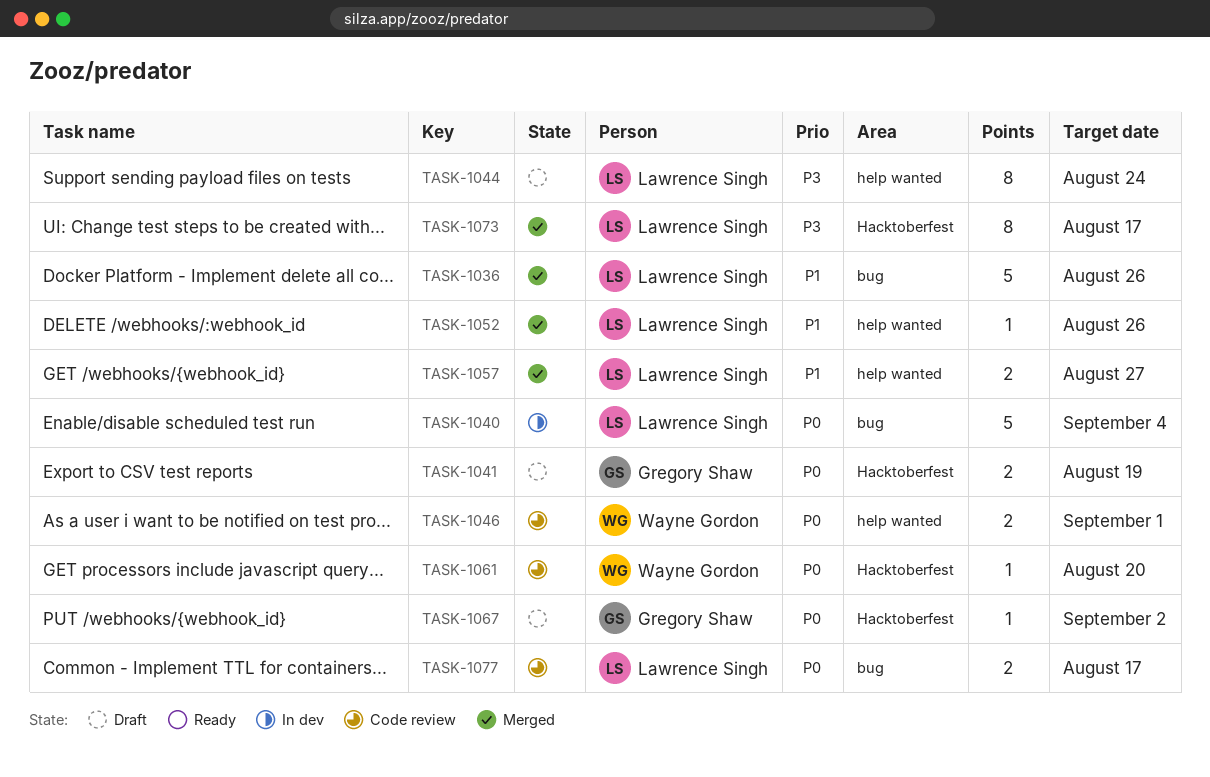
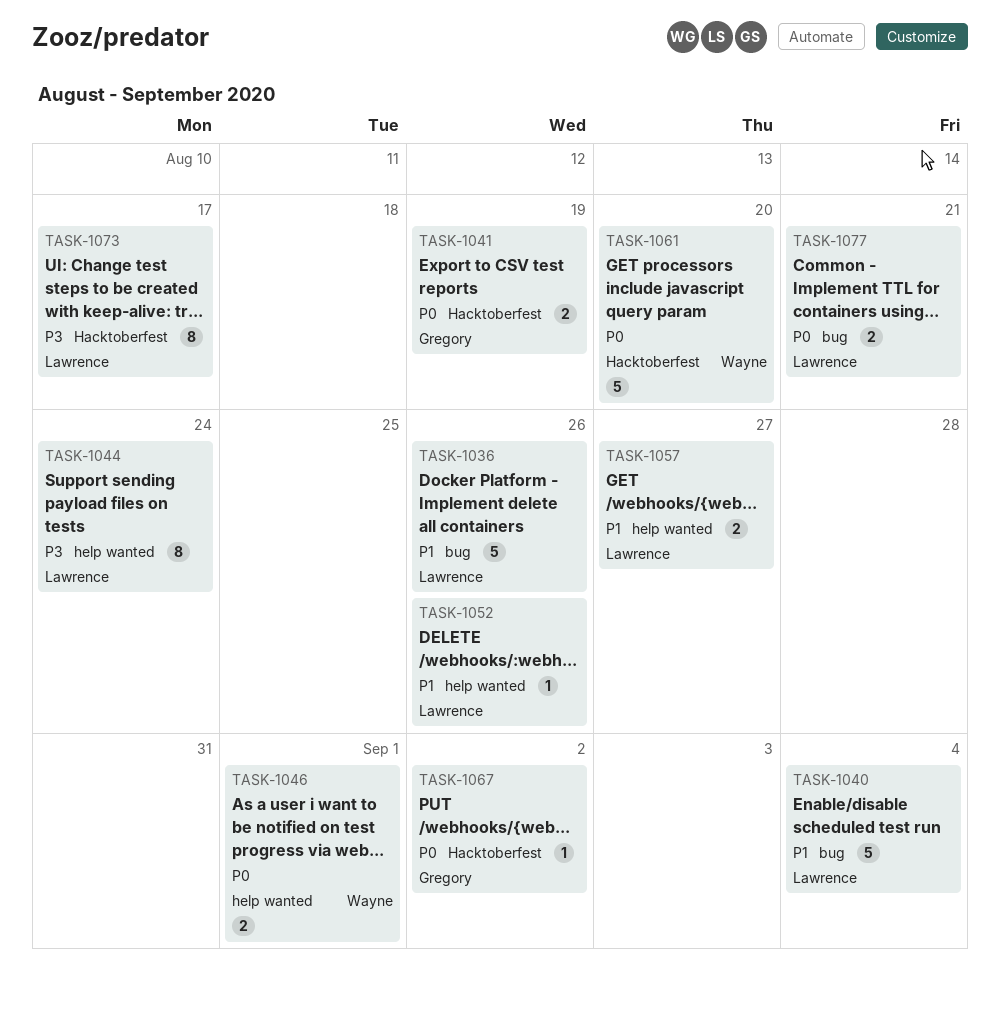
TASK-1040, priority: P0 -> P1
TASK-1061, estimate: 1 -> 5
TASK-1077, due: Aug 17 -> Aug 21

